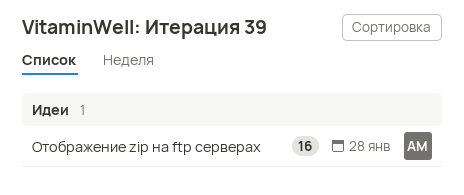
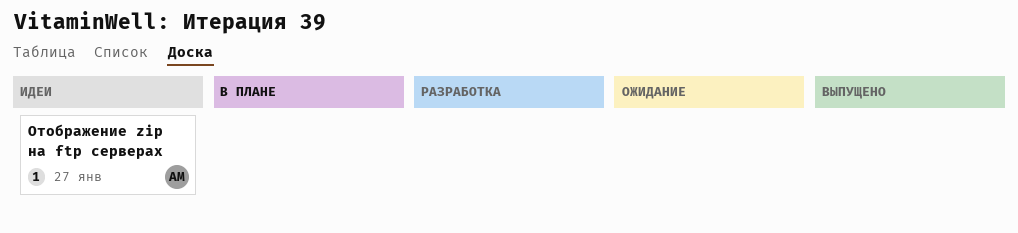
Отображение zip на ftp серверах, estimate: 16 -> 1
Отображение zip на ftp серверах, due: Jan 28 -> Jan 27

